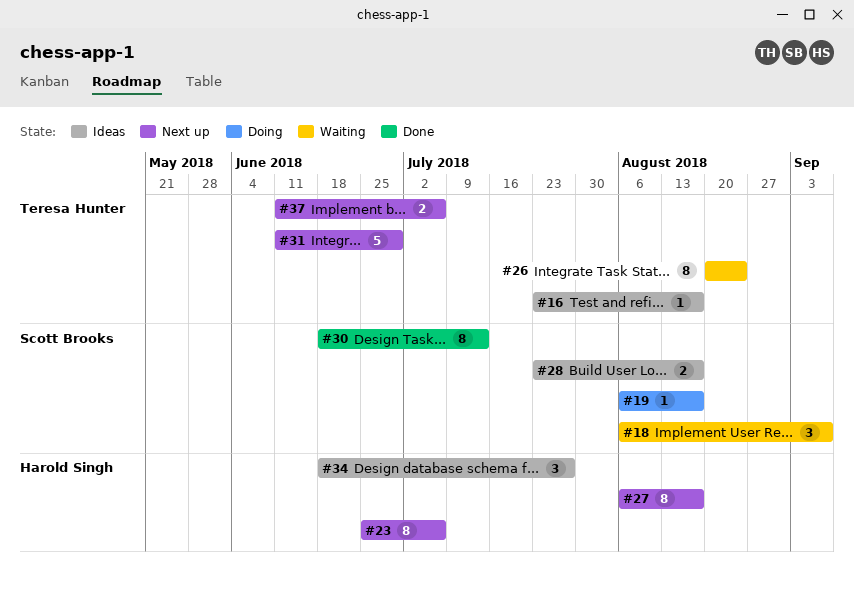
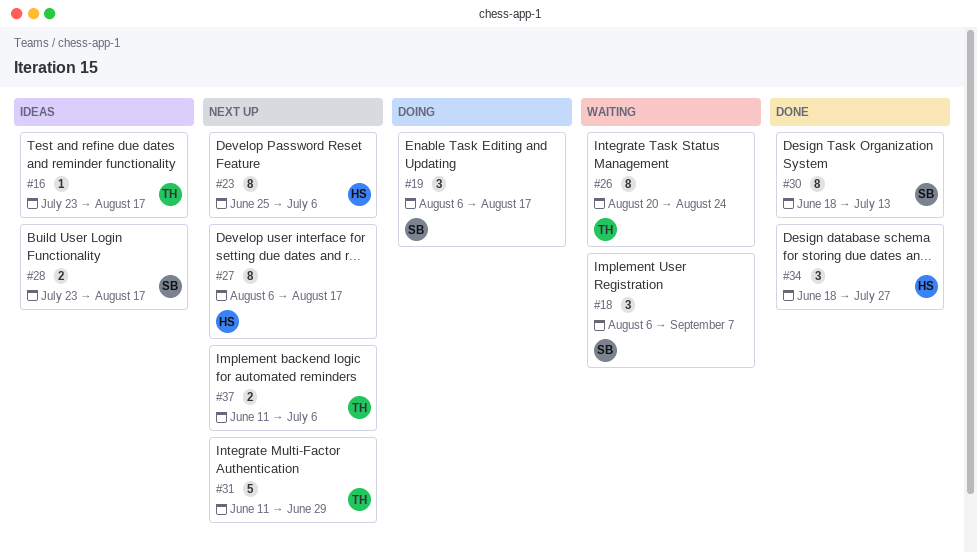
#19, estimate: 1 -> 3
#34, status: Ideas -> Done

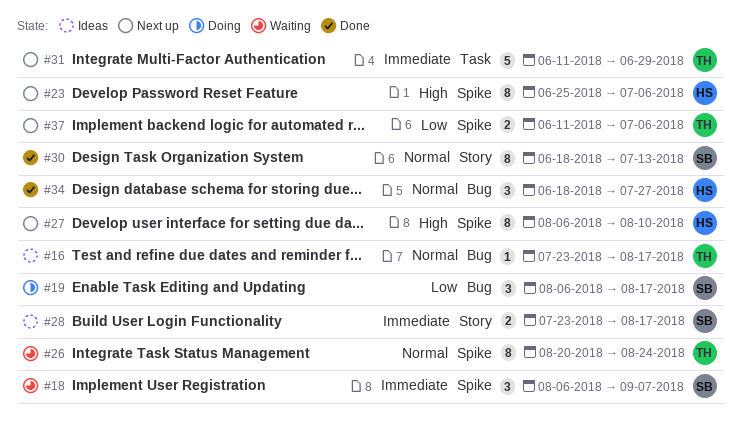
#27, due: Aug 17 -> Aug 10

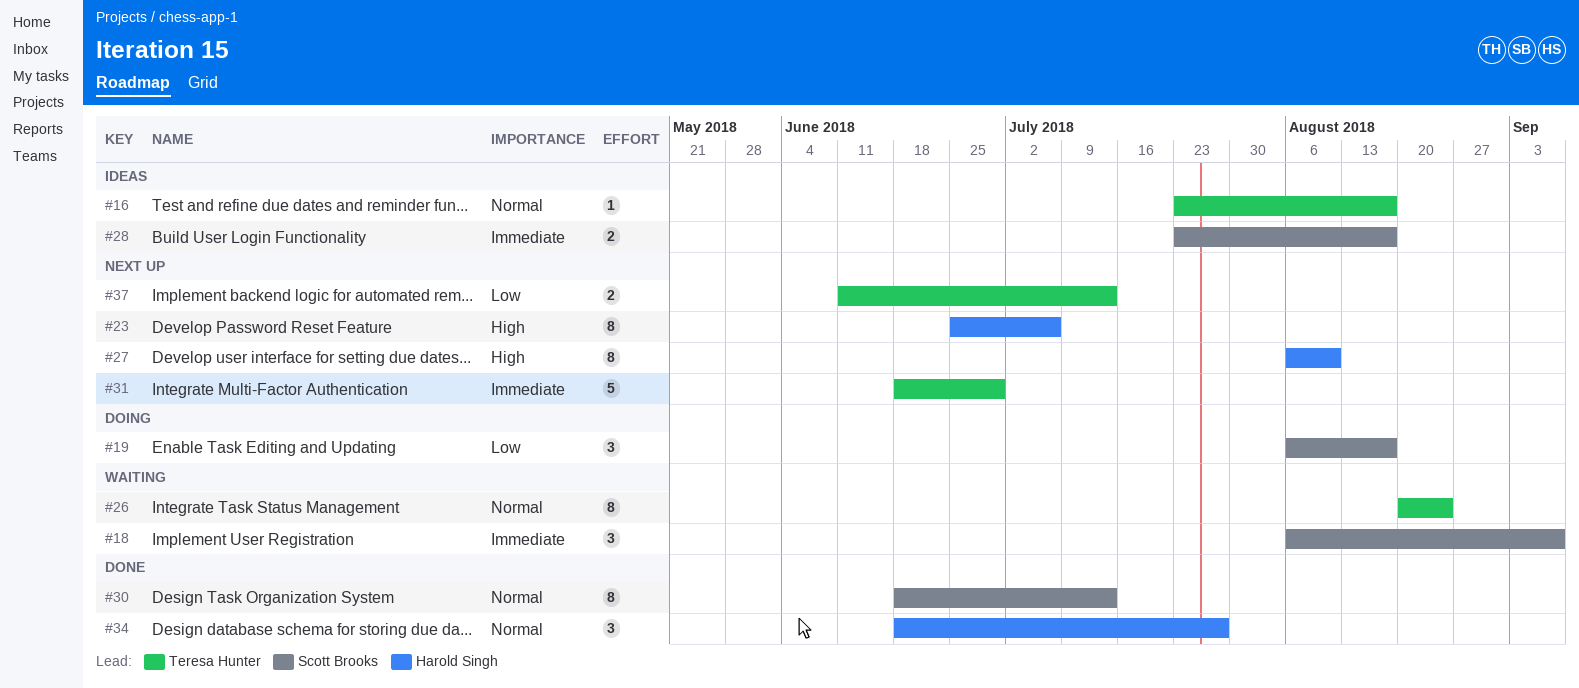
#31, start: Jun 11 -> Jun 18
#37, due: Jul 6 -> Jul 13

